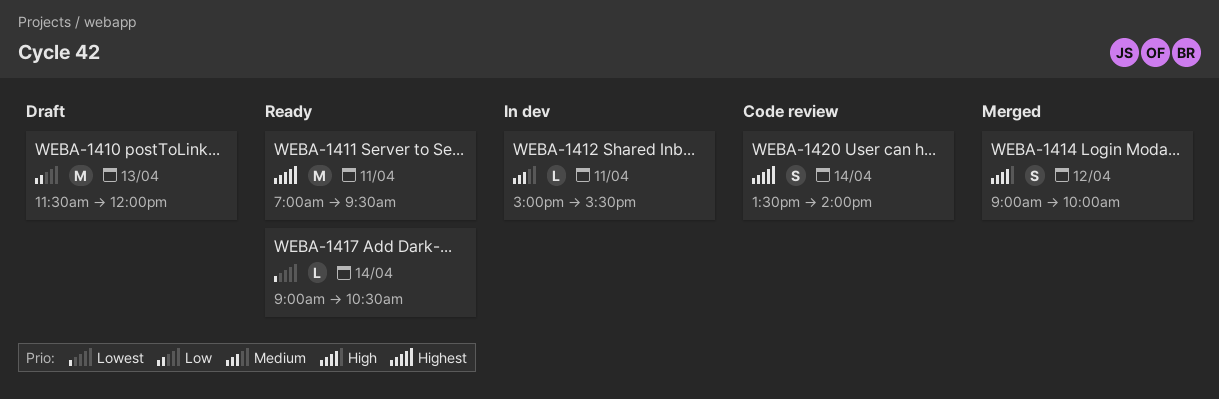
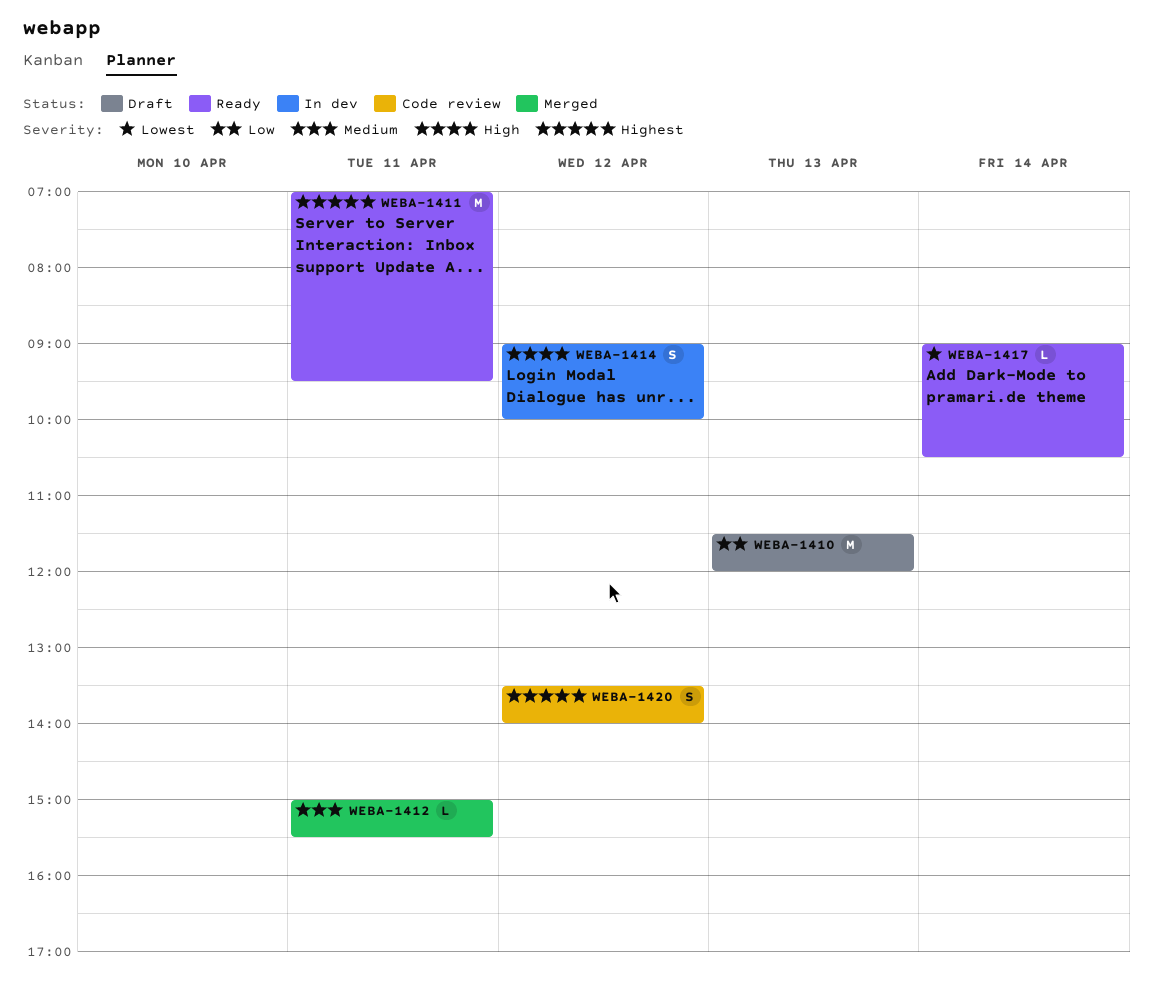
WEBA-1412, status: In dev -> Merged
WEBA-1414, status: Merged -> In dev
WEBA-1420, day: Apr 14 -> Apr 12

